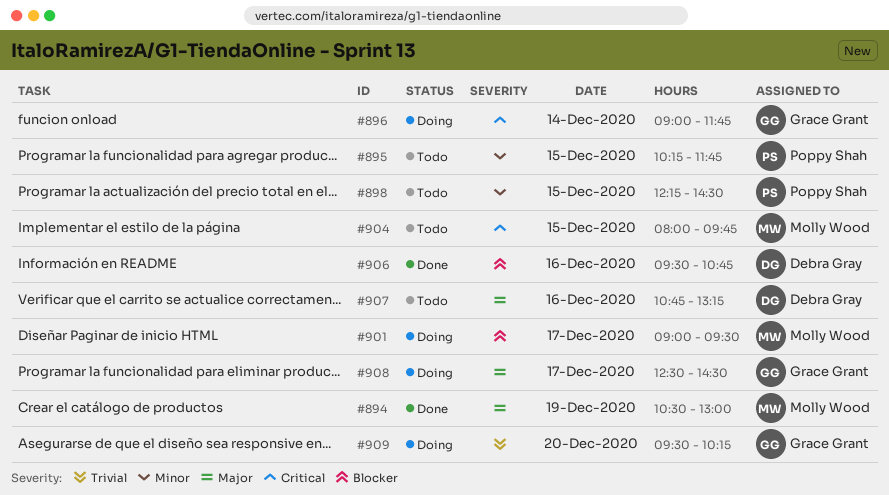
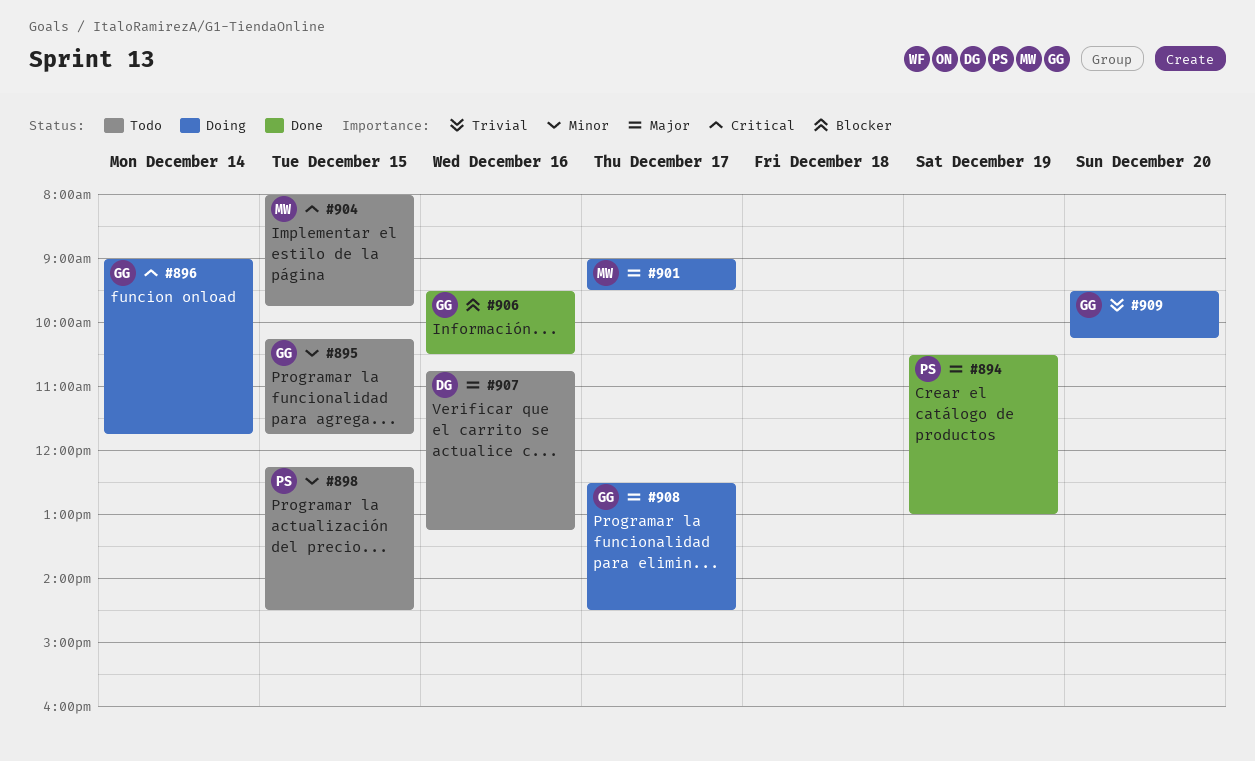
#894, owner: Molly Wood -> Poppy Shah
#895, owner: Poppy Shah -> Grace Grant
#901, priority: Blocker -> Major
#906, owner: Debra Gray -> Grace Grant
#906, ends: 10:45 -> 10:30

